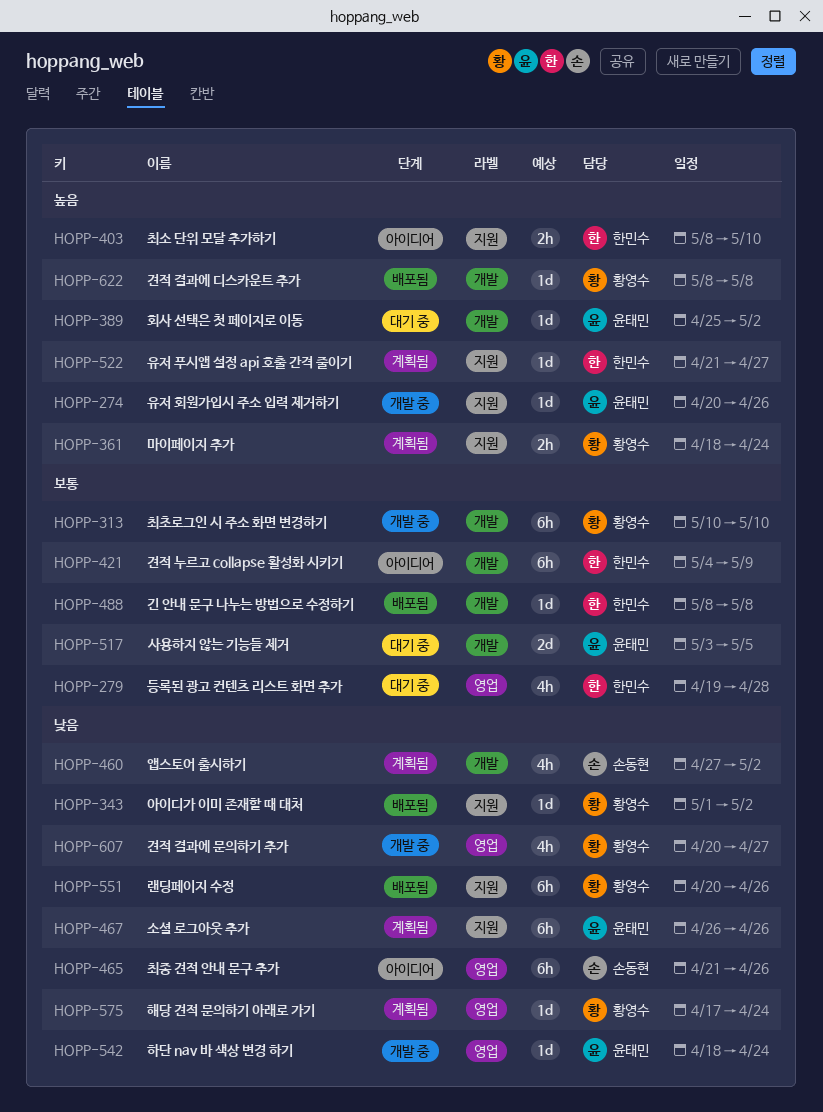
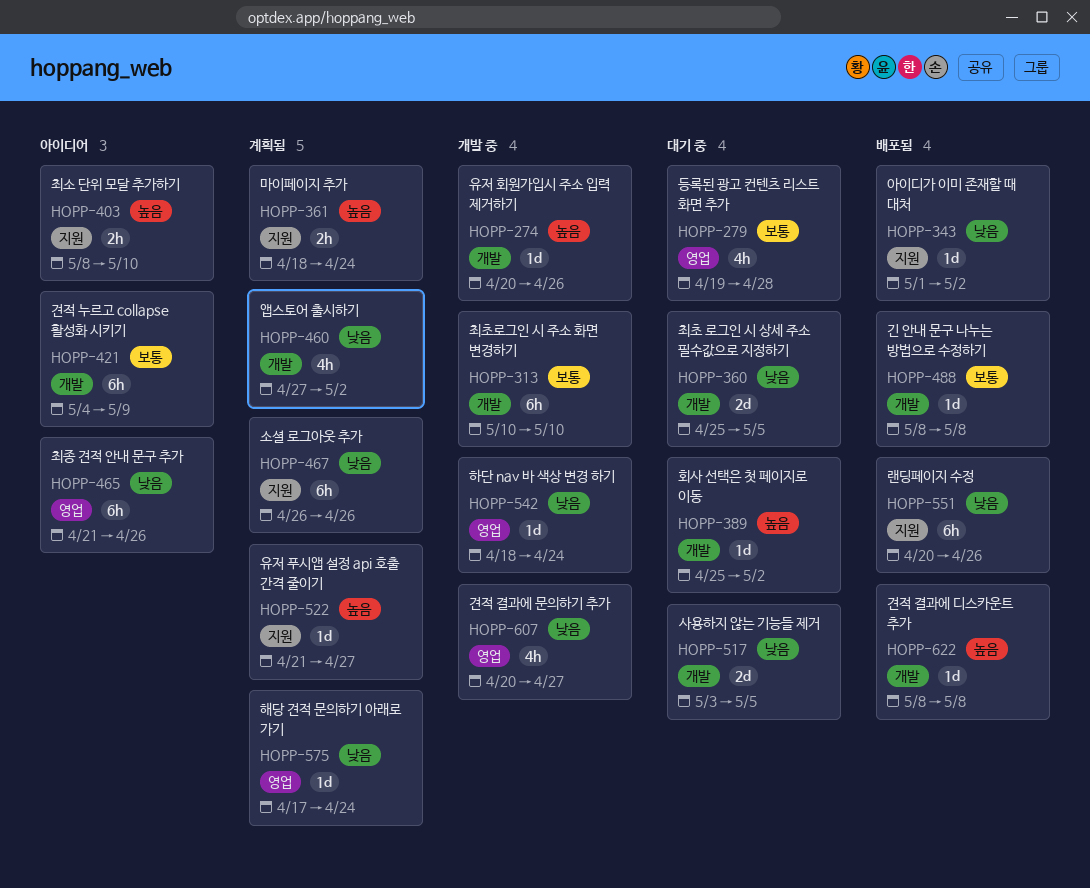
HOPP-274, label: 지원 -> 개발
HOPP-360: none -> present
HOPP-517, priority: 보통 -> 낮음

